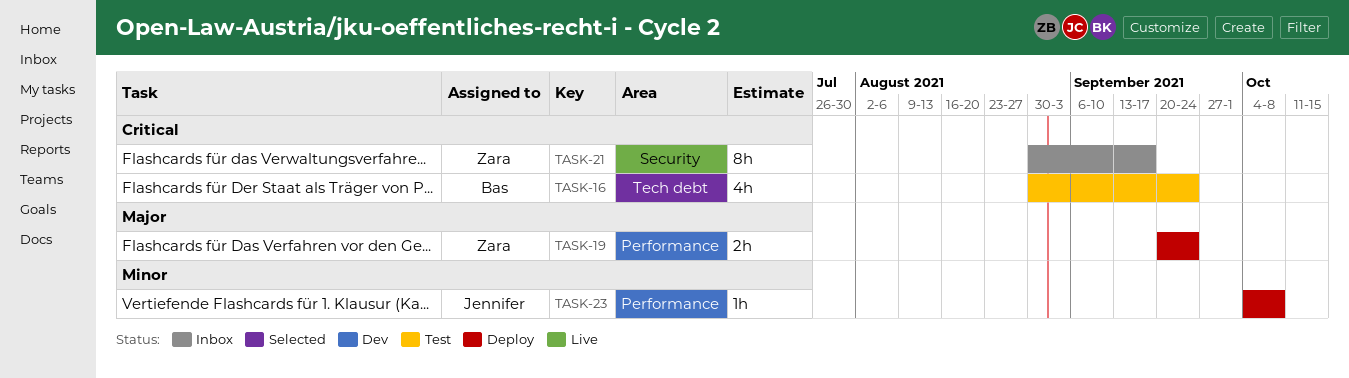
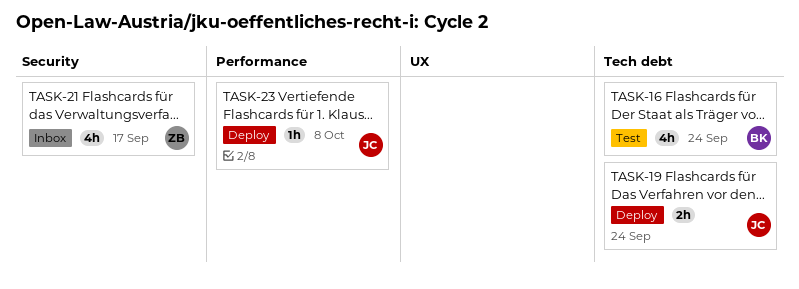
TASK-19, owner: Zara -> Jennifer
TASK-19, label: Performance -> Tech debt
TASK-21, estimate: 8h -> 4h

